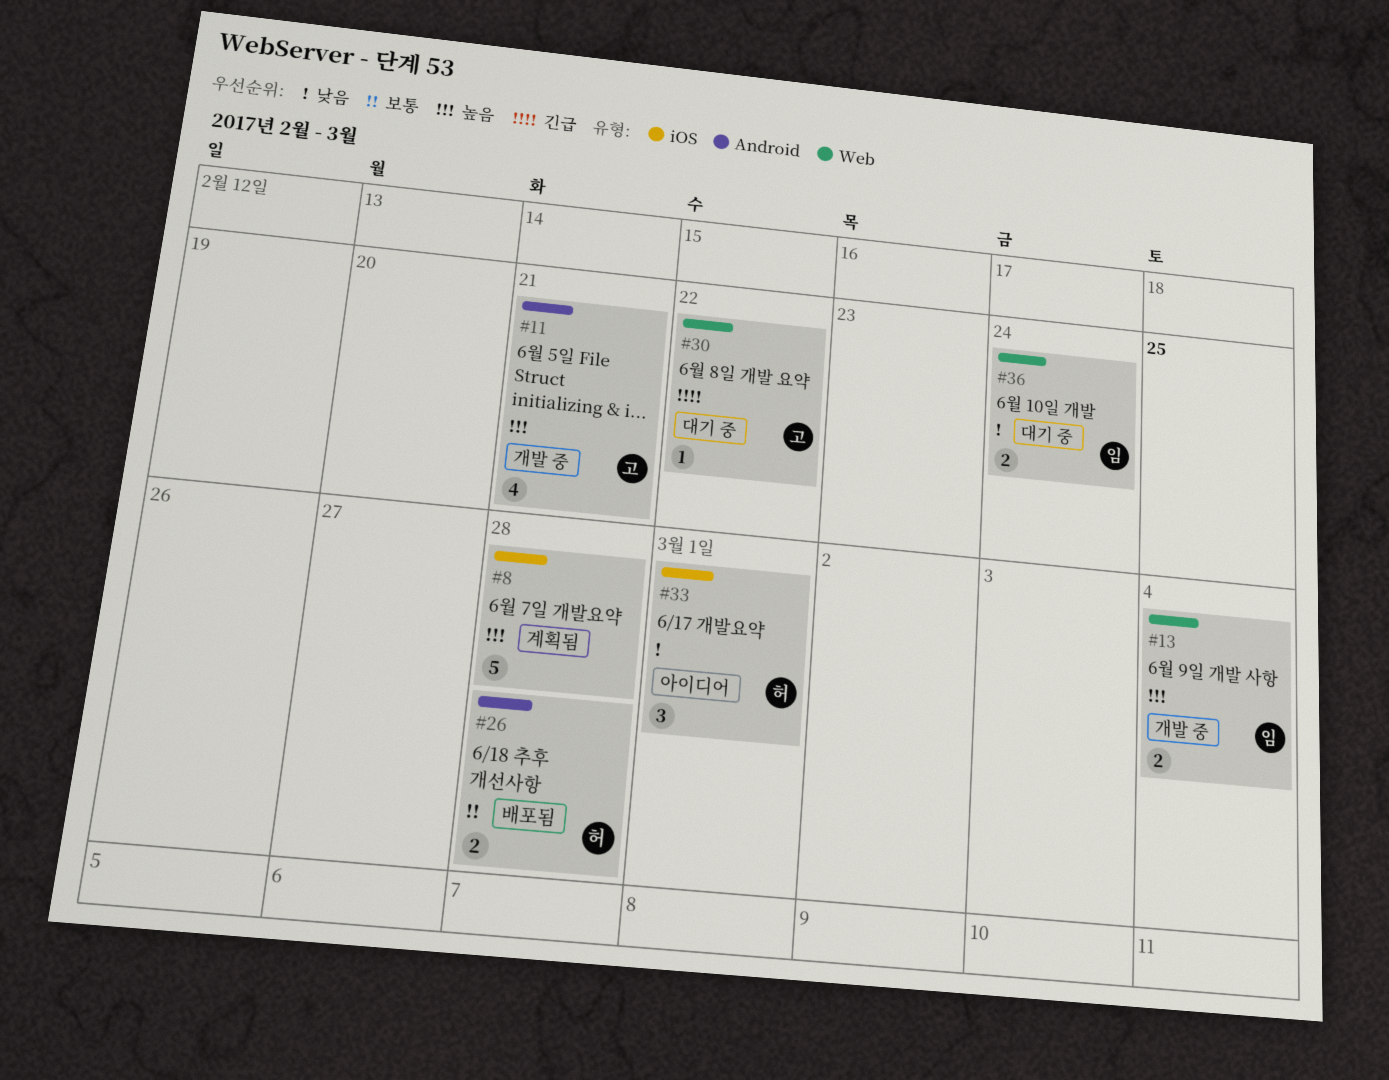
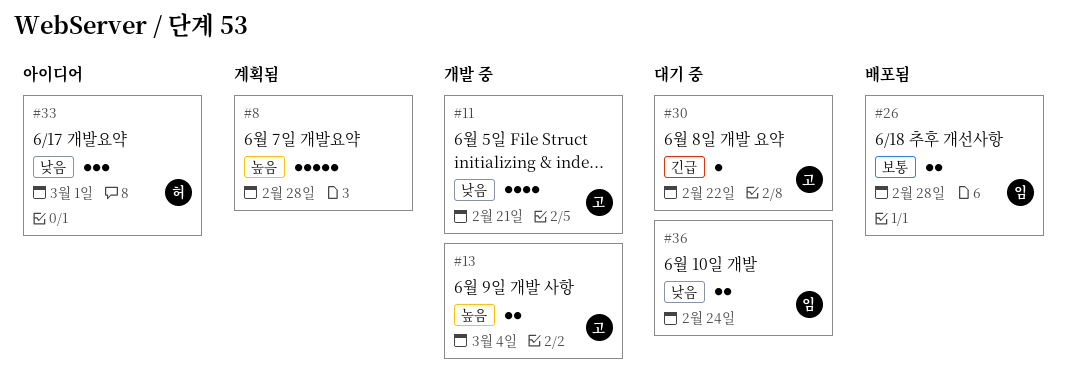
#11, priority: 높음 -> 낮음
#13, owner: 임 -> 고
#26, owner: 허 -> 임

